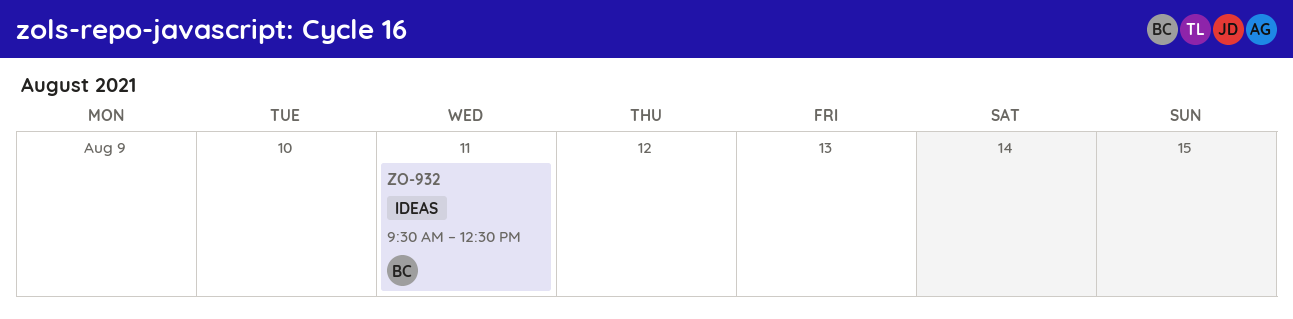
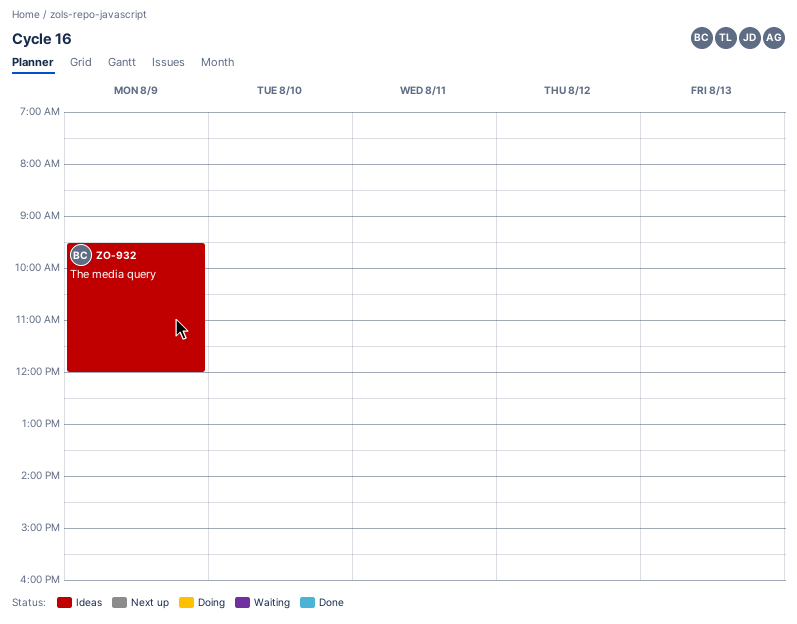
ZO-932, day: Aug 11 -> Aug 9
ZO-932, ends: 12:30 -> 12:00

